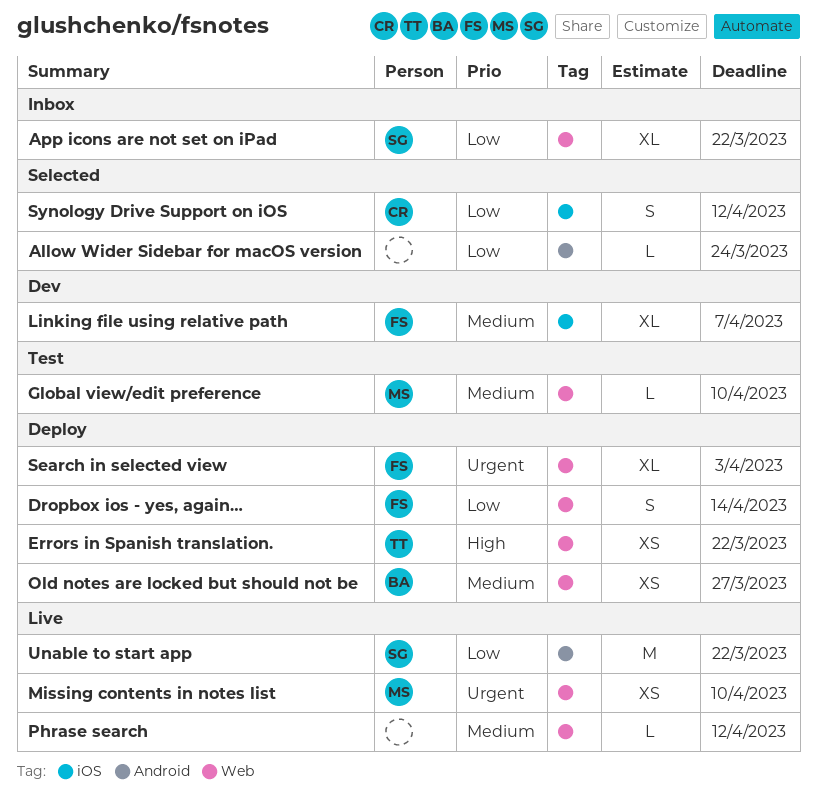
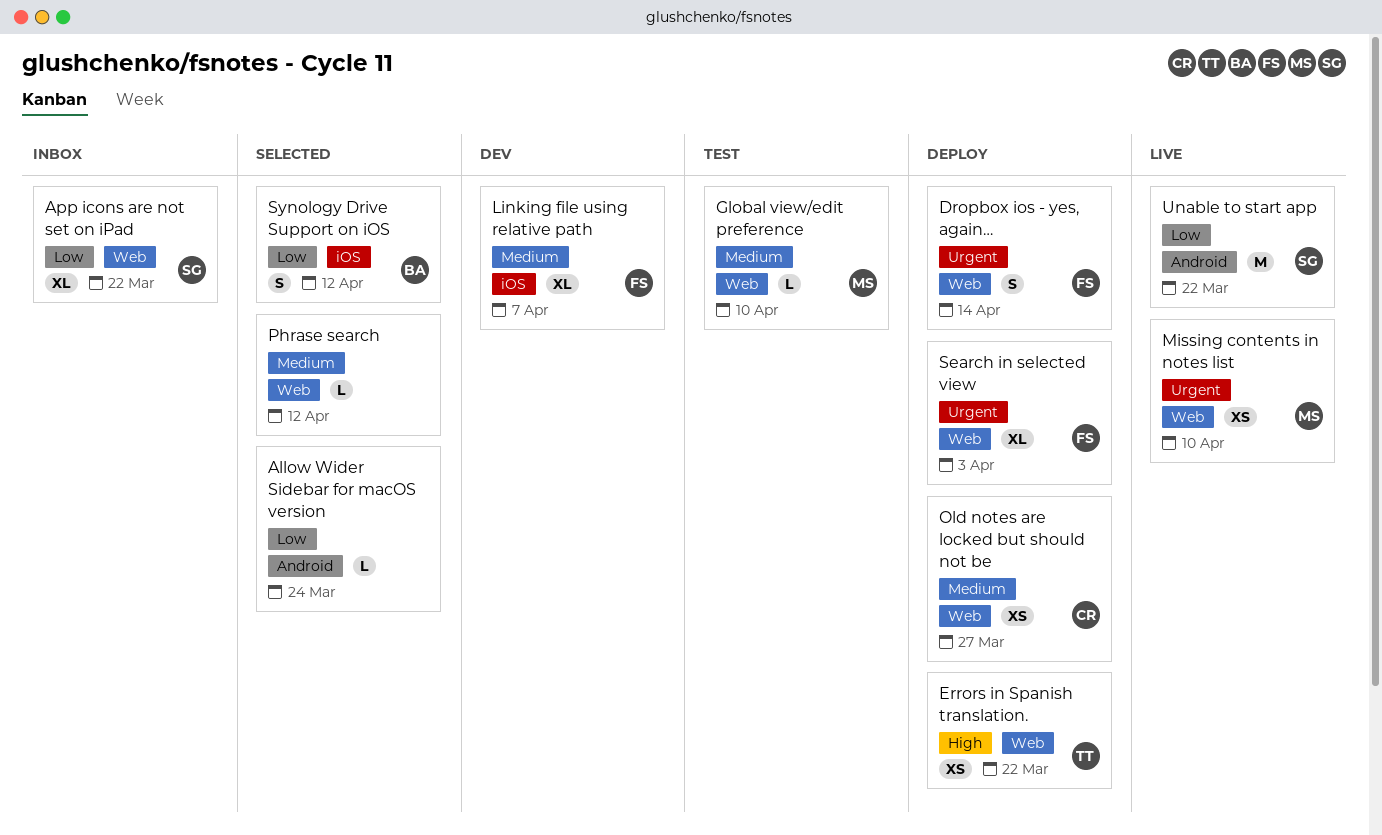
Dropbox ios - yes, again…, priority: Low -> Urgent
Old notes are locked but should not be, owner: BA -> CR
Phrase search, status: Live -> Selected
Synology Drive Support on iOS, owner: CR -> BA

